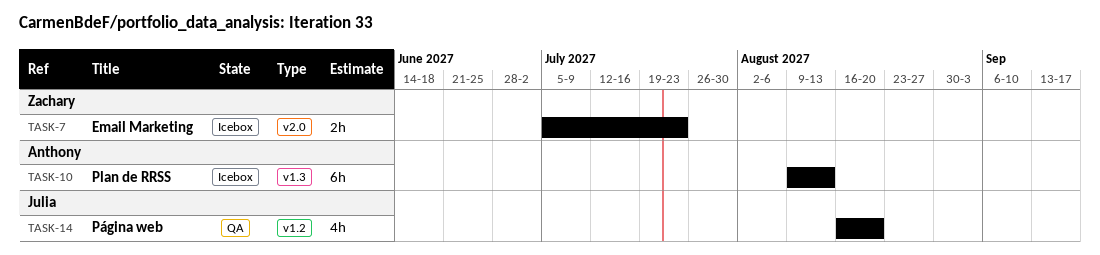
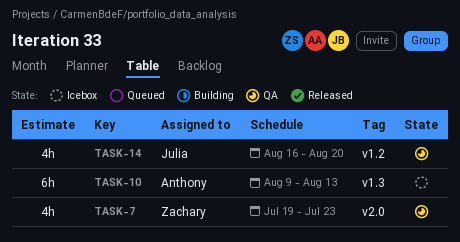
TASK-7, status: Icebox -> QA
TASK-7, estimate: 2h -> 4h
TASK-7, start: Jul 5 -> Jul 19

